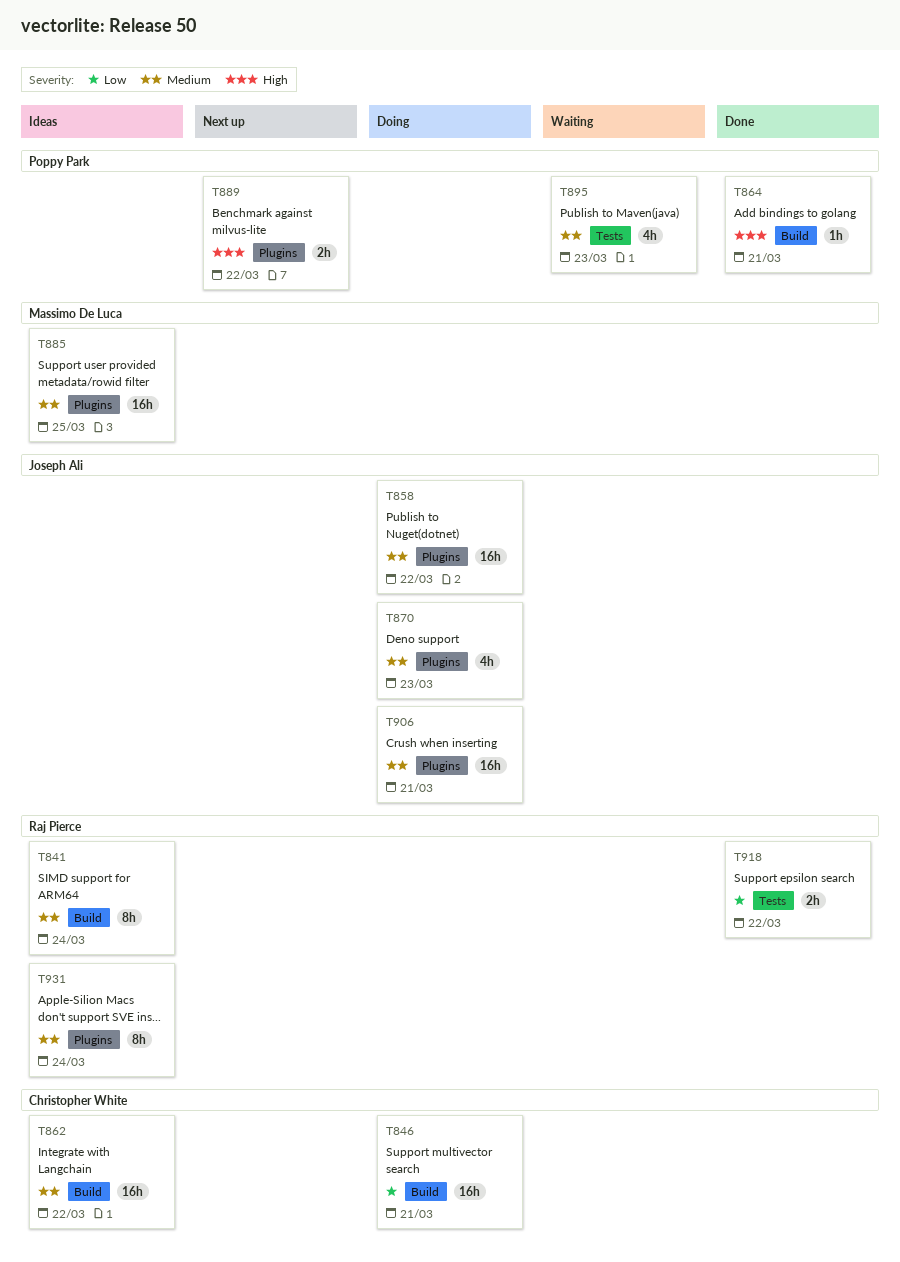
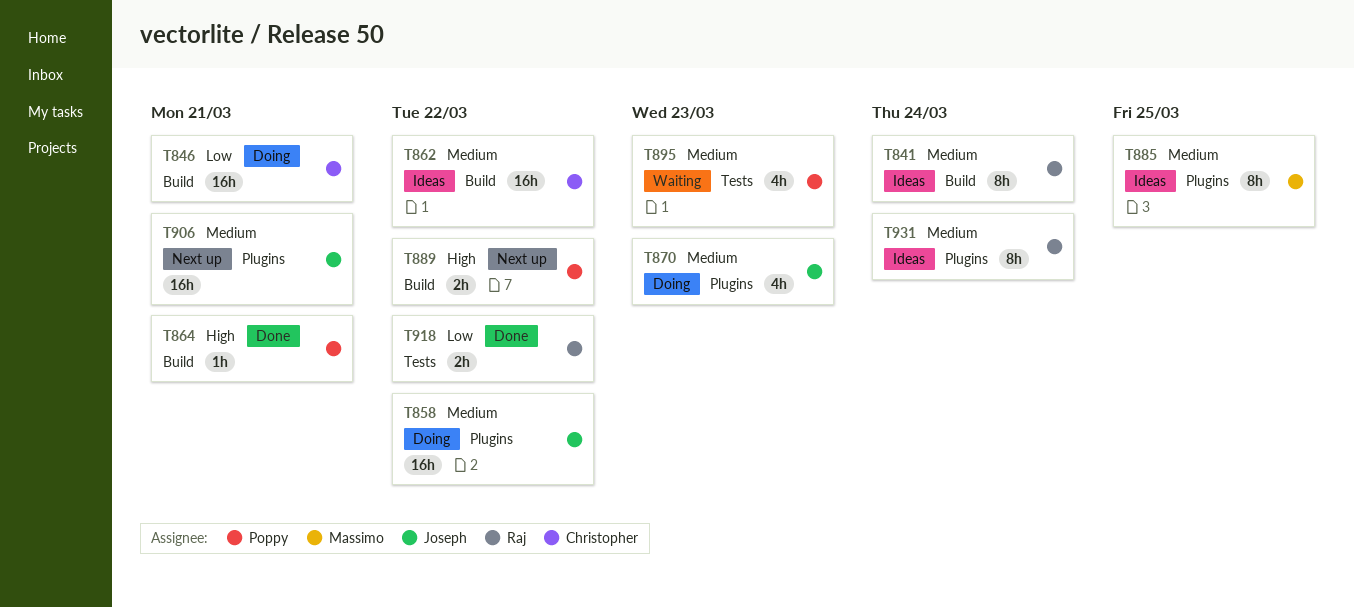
T885, estimate: 16h -> 8h
T889, label: Plugins -> Build
T906, status: Doing -> Next up

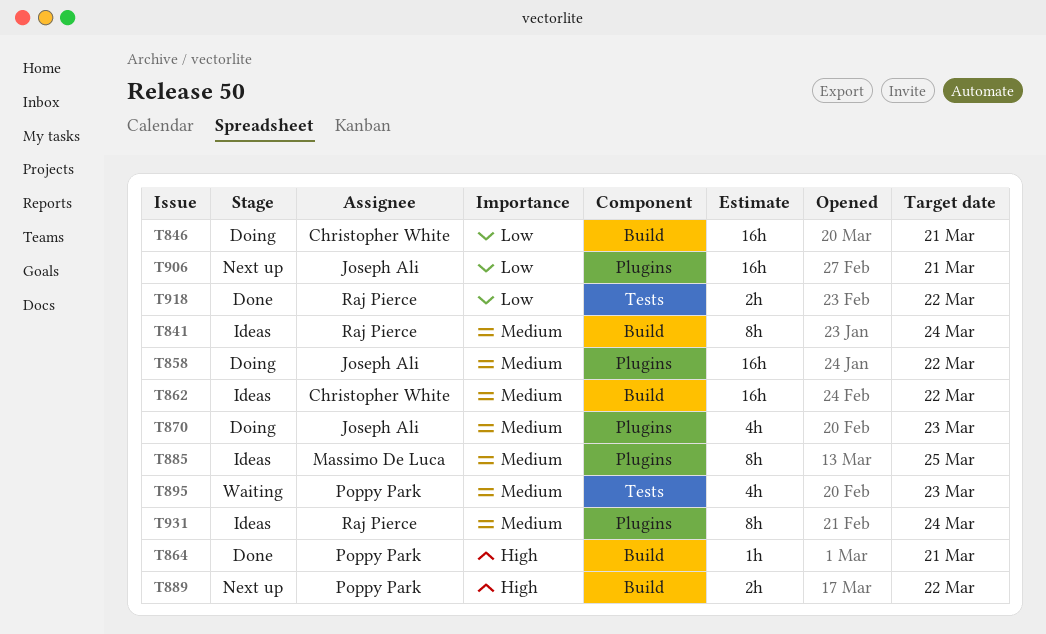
T906, priority: Medium -> Low

